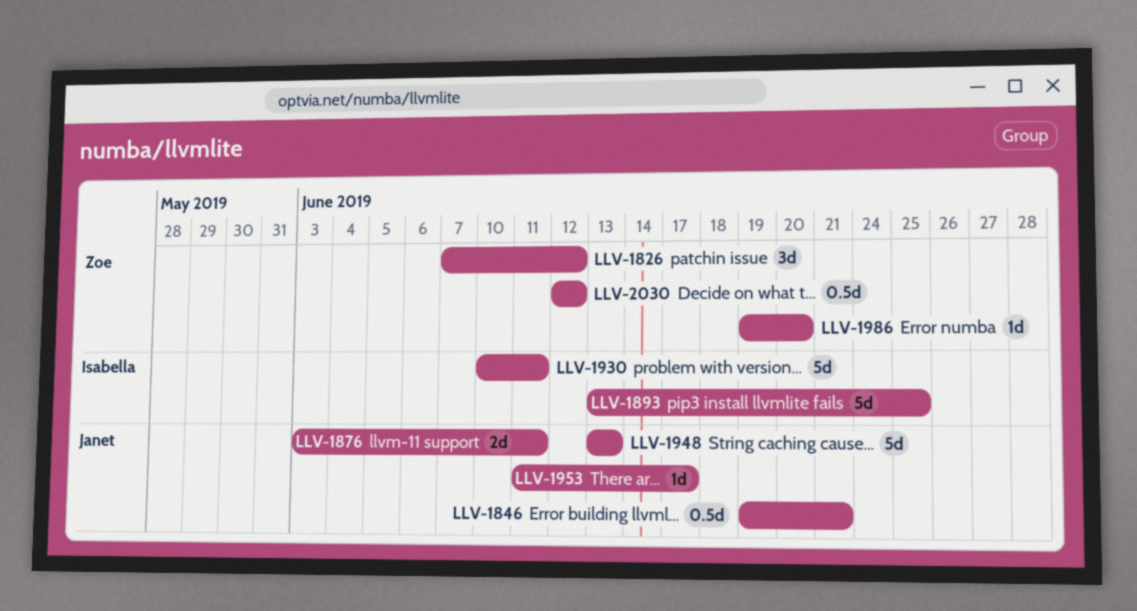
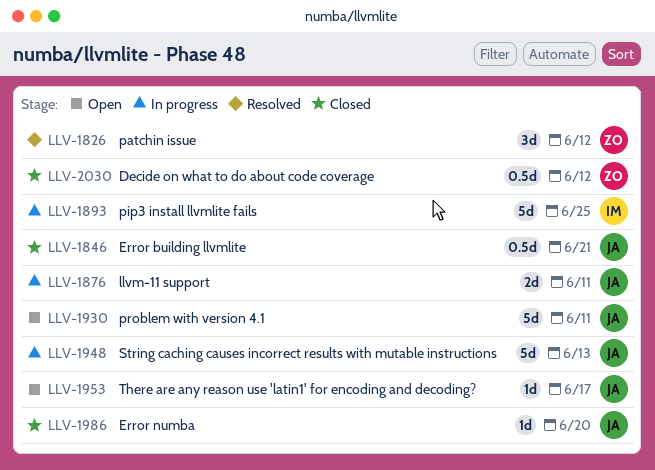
LLV-1930, owner: Isabella -> Janet
LLV-1986, owner: Zoe -> Janet

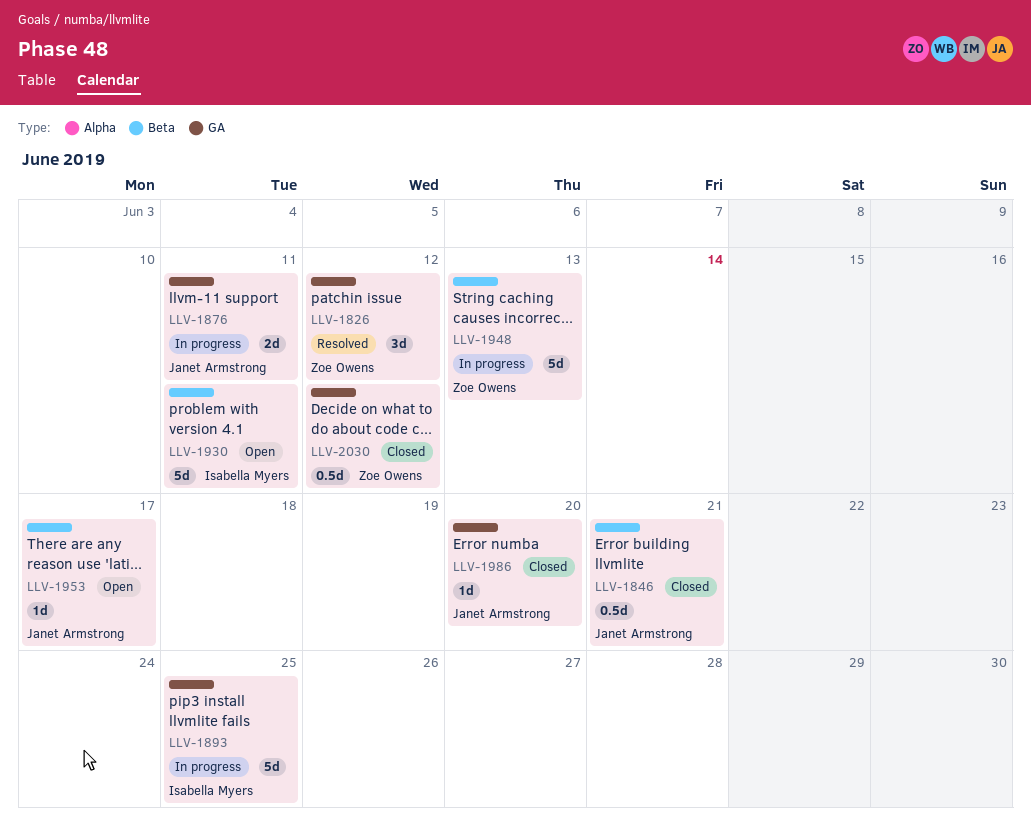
LLV-1930, owner: Janet Armstrong -> Isabella Myers
LLV-1948, owner: Janet Armstrong -> Zoe Owens

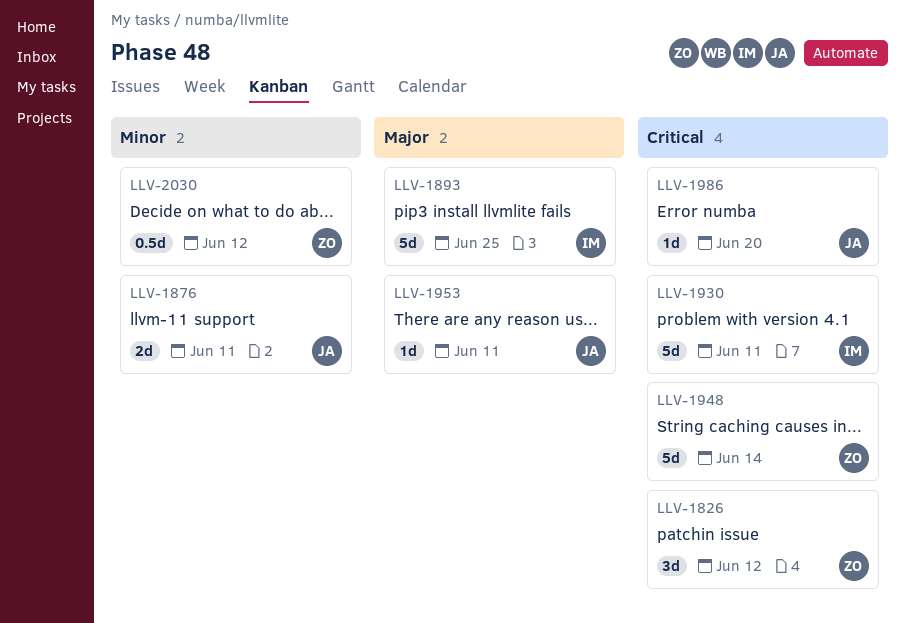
LLV-1846: present -> none
LLV-1948, due: Jun 13 -> Jun 14
LLV-1953, due: Jun 17 -> Jun 11

